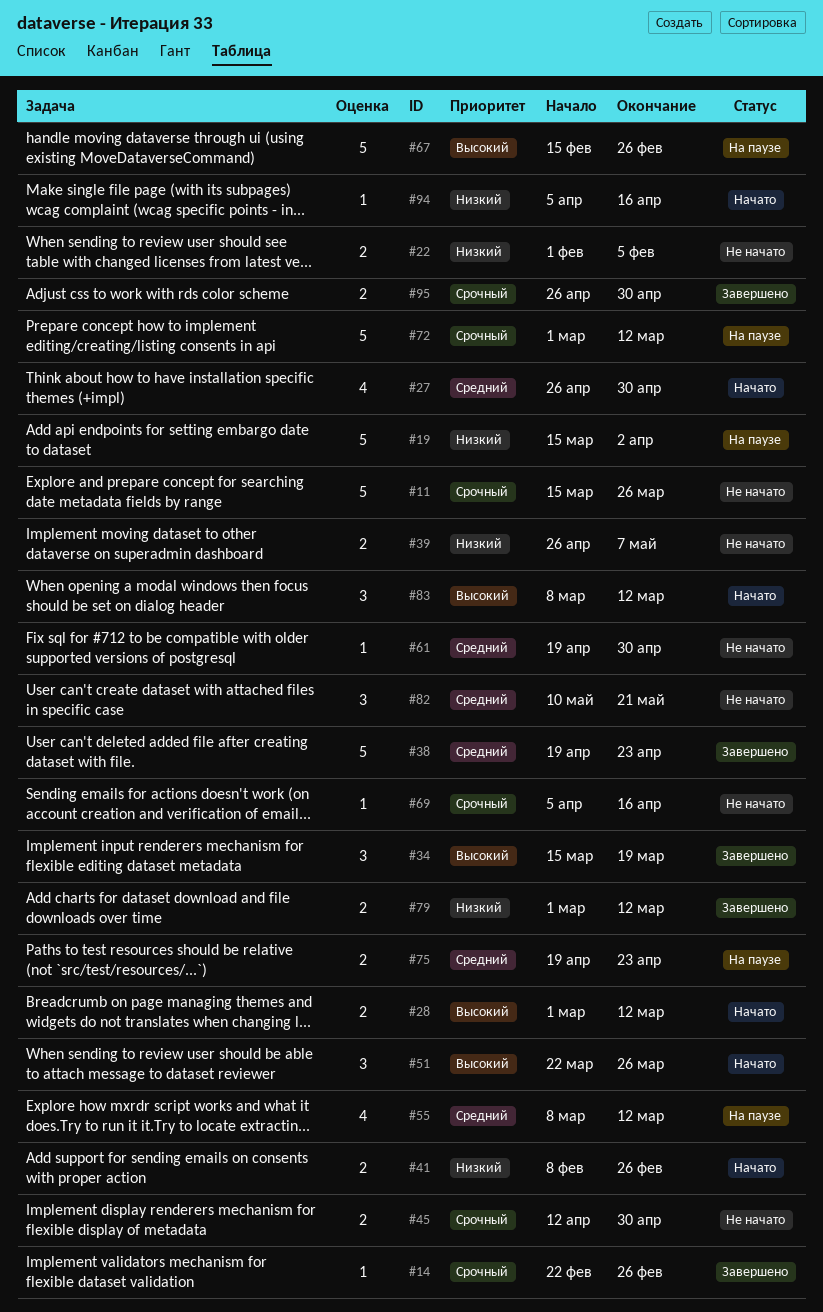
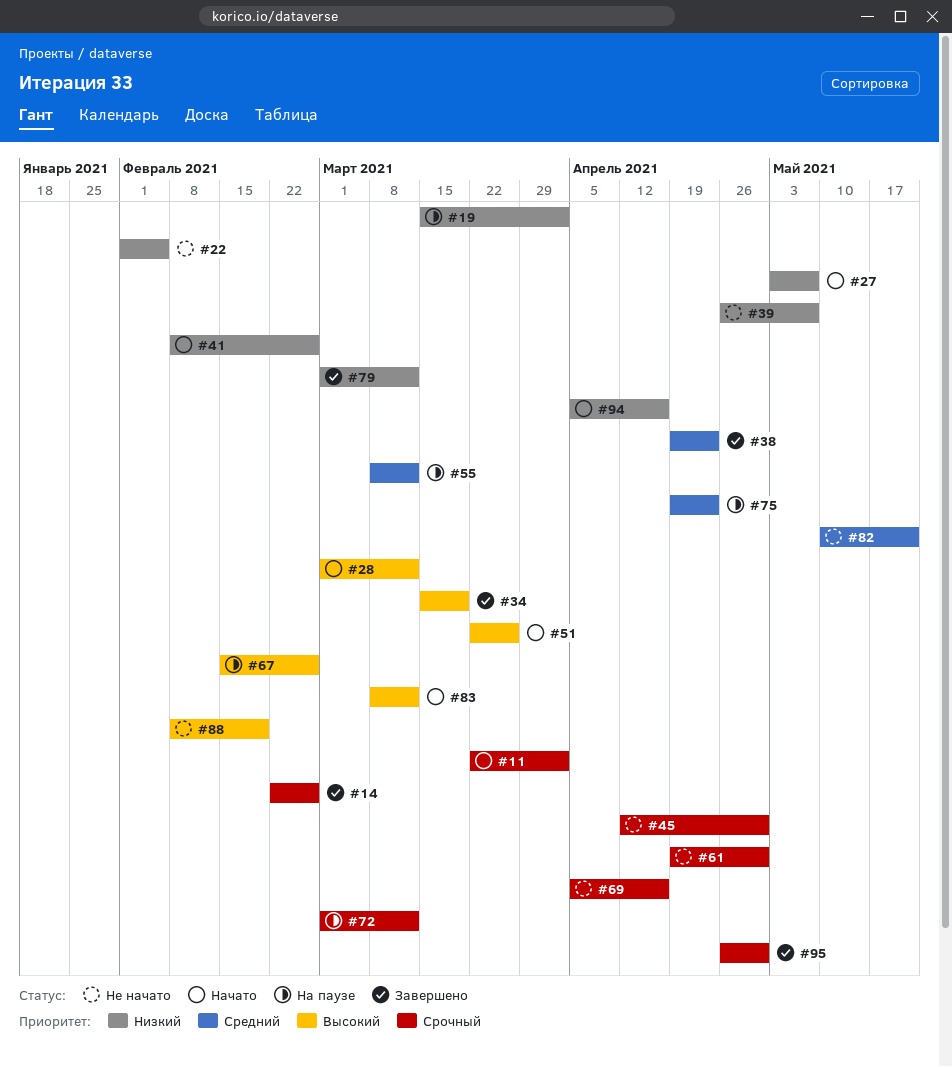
#11, status: Не начато -> Начато
#11, start: Mar 15 -> Mar 22
#11, due: Mar 26 -> Apr 2
#27, priority: Средний -> Низкий
#27, start: Apr 26 -> May 3
#27, due: Apr 30 -> May 7
#61, priority: Средний -> Срочный
#88: none -> present

